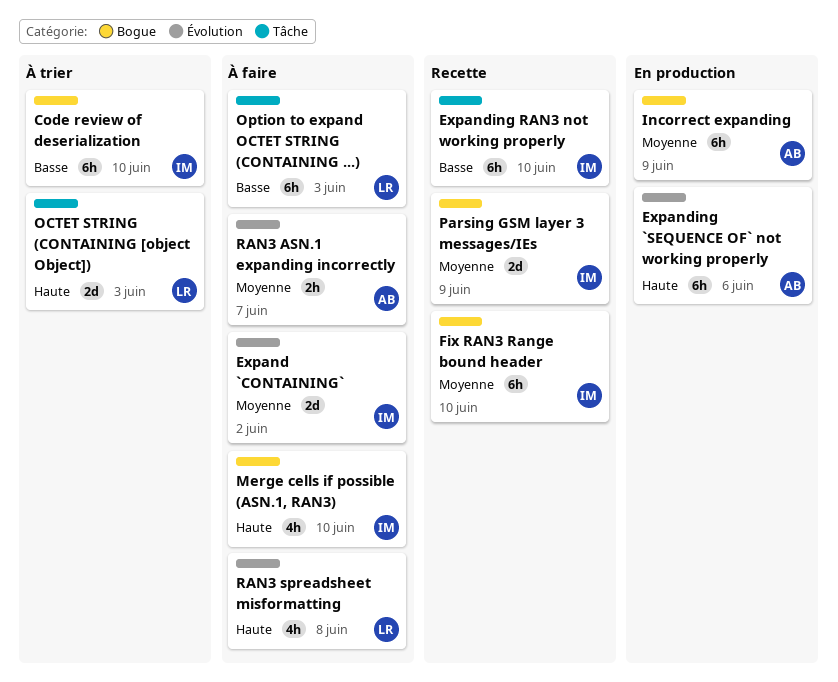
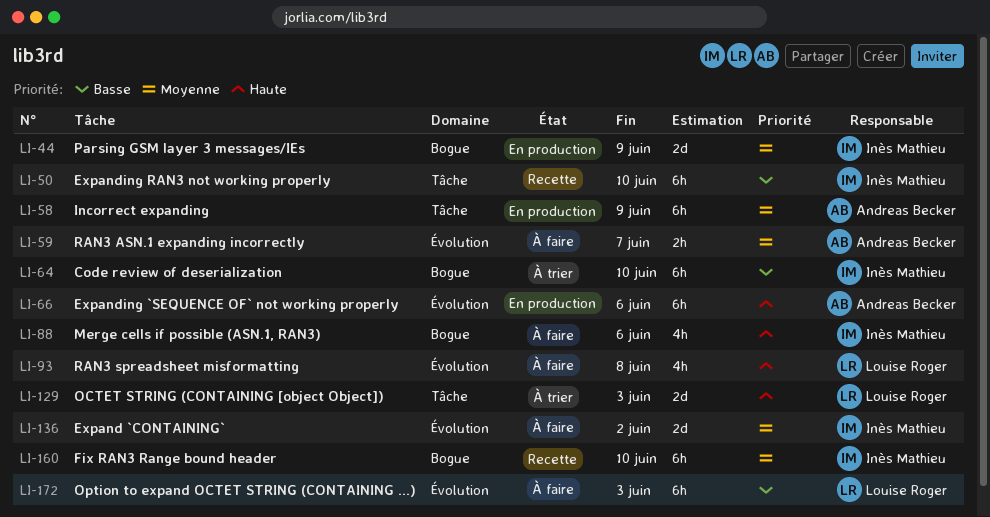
Incorrect expanding, label: Bogue -> Tâche
Merge cells if possible (ASN.1, RAN3), due: Jun 10 -> Jun 6
Option to expand OCTET STRING (CONTAINING ...), label: Tâche -> Évolution
Parsing GSM layer 3 messages/IEs, status: Recette -> En production

